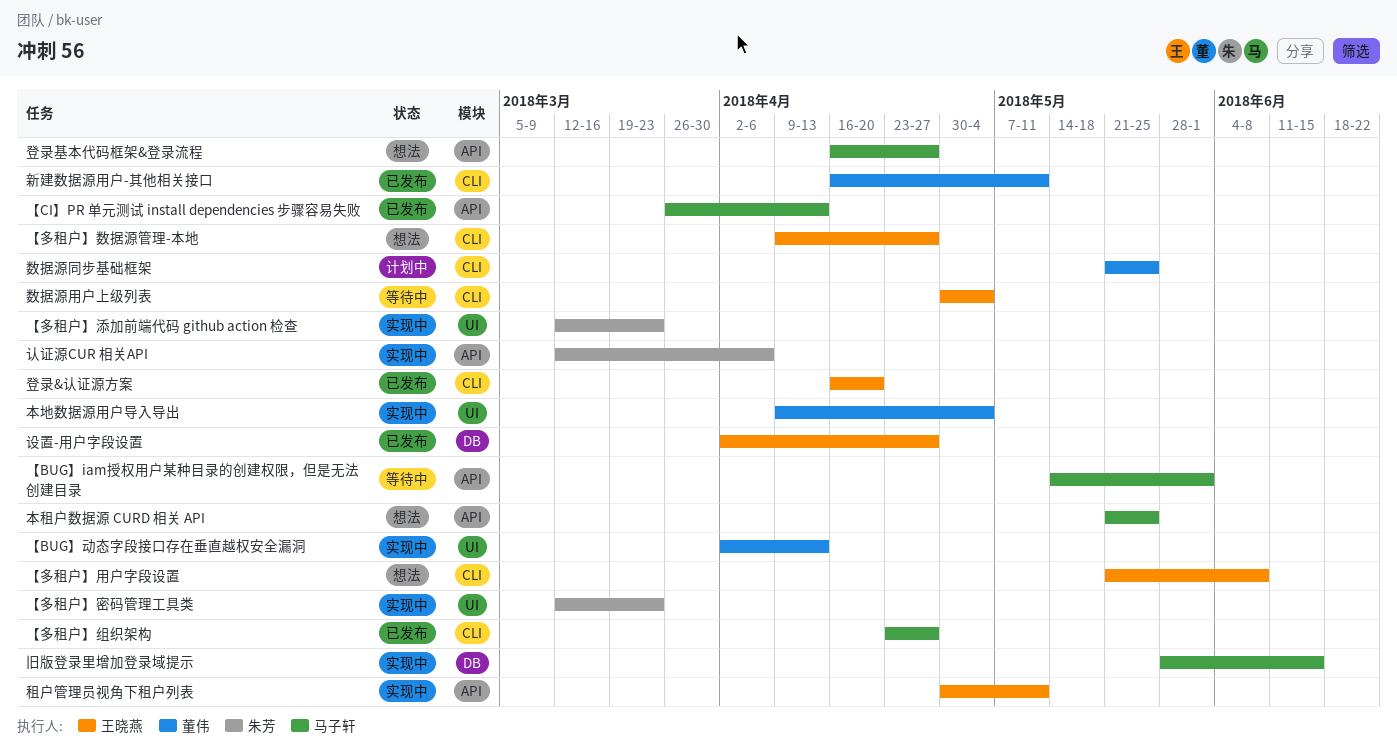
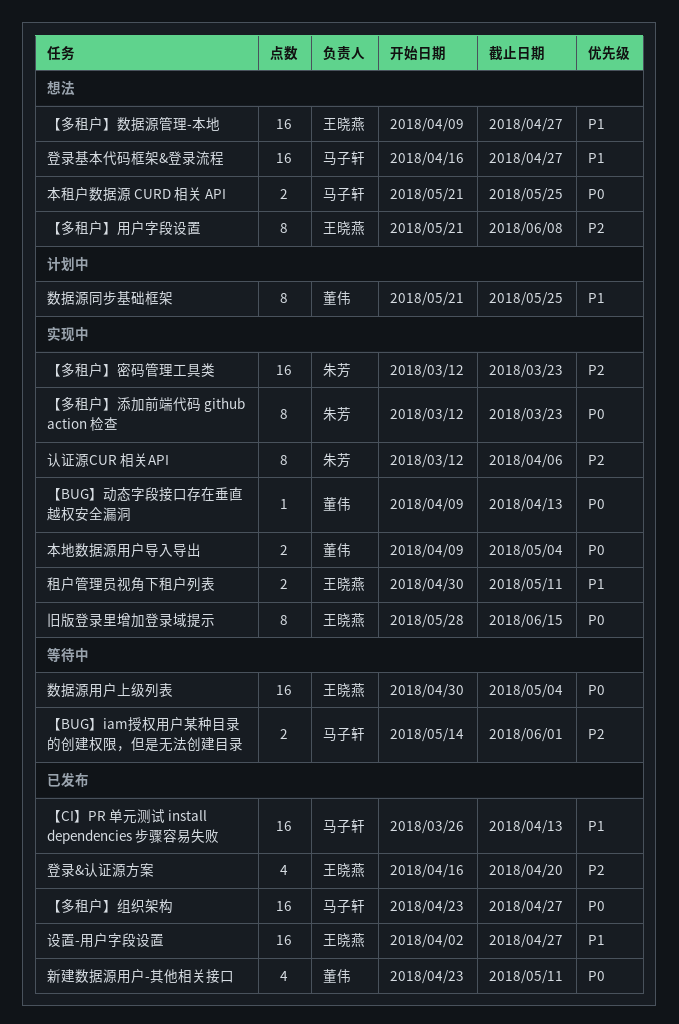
【BUG】动态字段接口存在垂直越权安全漏洞, start: Apr 2 -> Apr 9
新建数据源用户-其他相关接口, start: Apr 16 -> Apr 23
旧版登录里增加登录域提示, owner: 马子轩 -> 王晓燕

